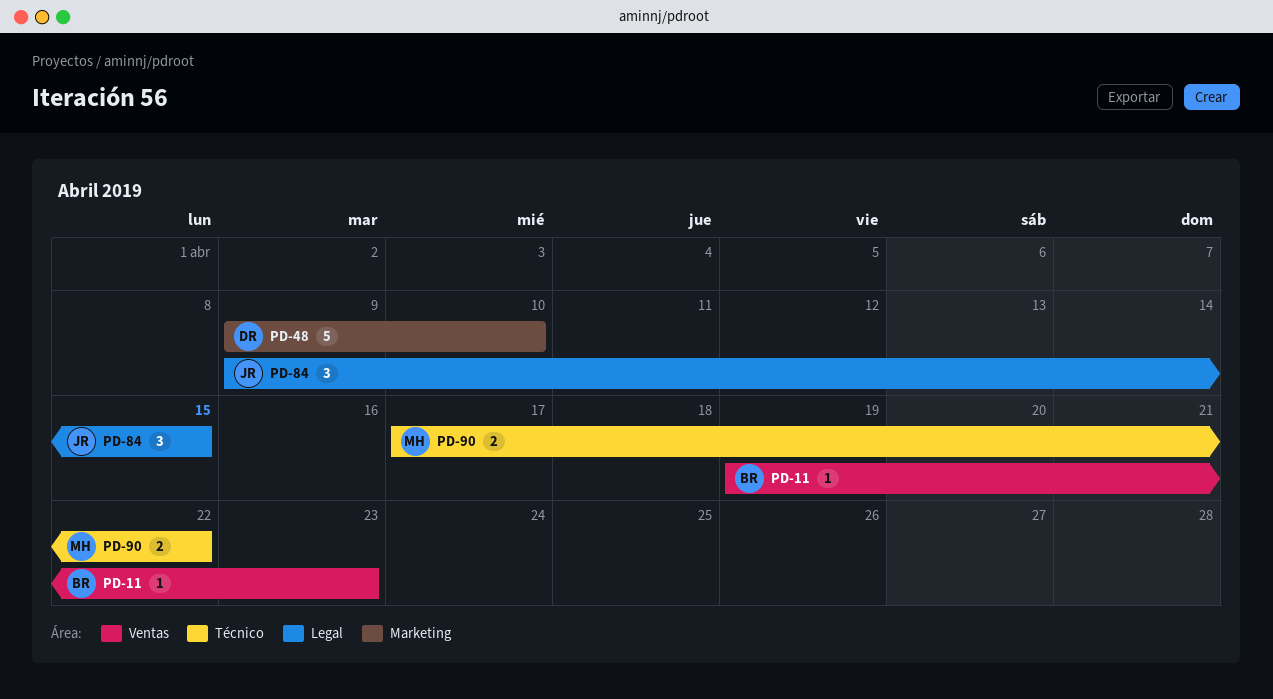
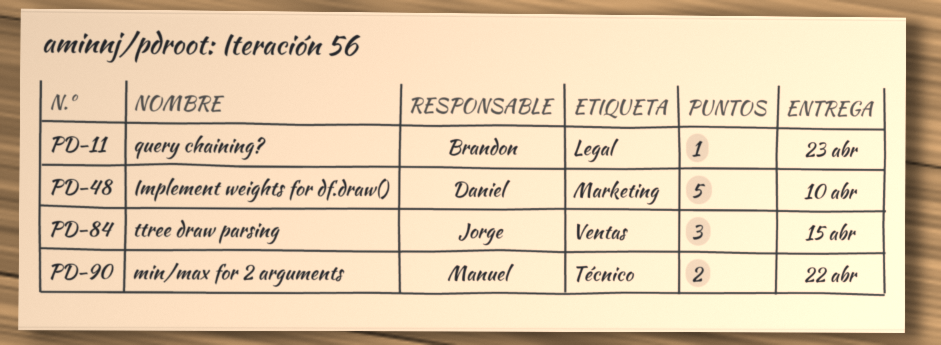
PD-11, label: Ventas -> Legal
PD-84, label: Legal -> Ventas

